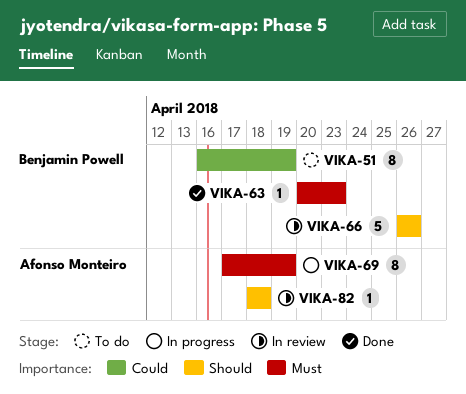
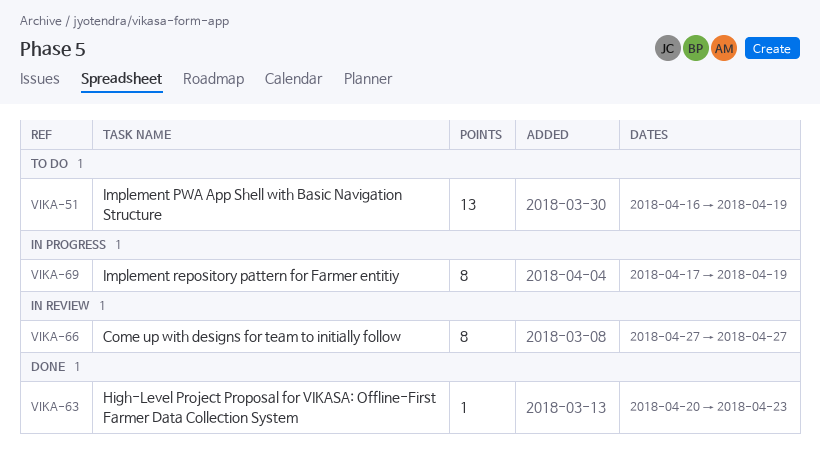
VIKA-51, estimate: 8 -> 13
VIKA-66, estimate: 5 -> 8
VIKA-66, start: Apr 26 -> Apr 27
VIKA-66, due: Apr 26 -> Apr 27
VIKA-82: present -> none

